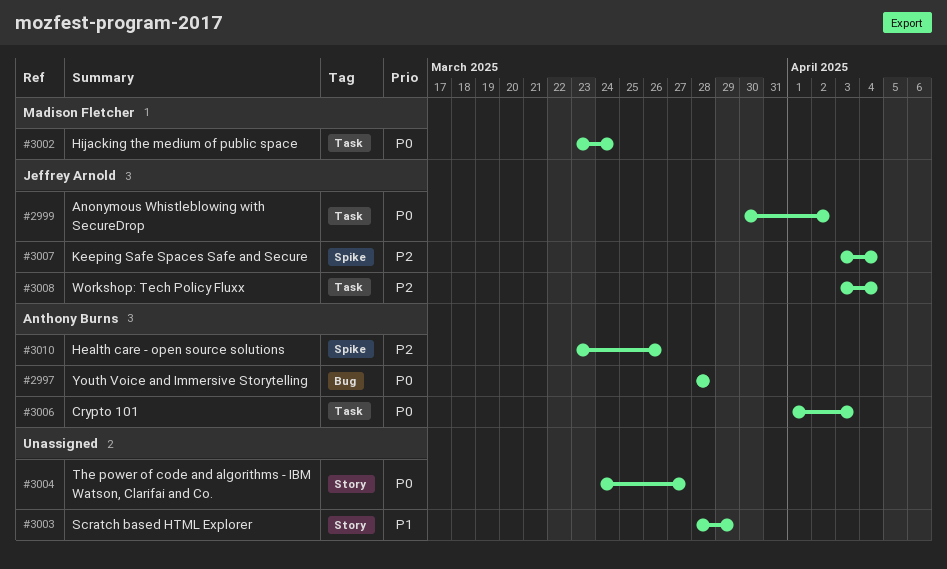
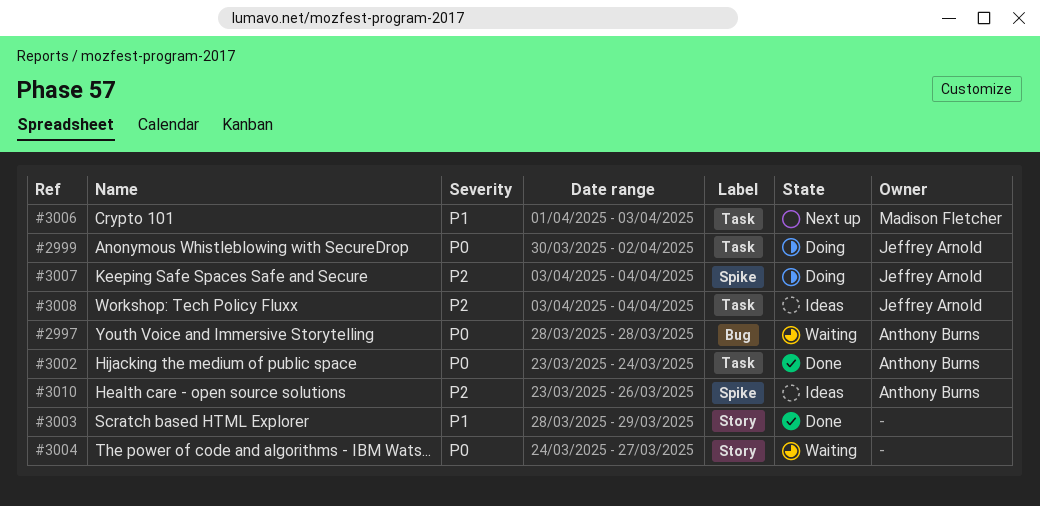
#3002, owner: Madison Fletcher -> Anthony Burns
#3006, owner: Anthony Burns -> Madison Fletcher
#3006, priority: P0 -> P1

